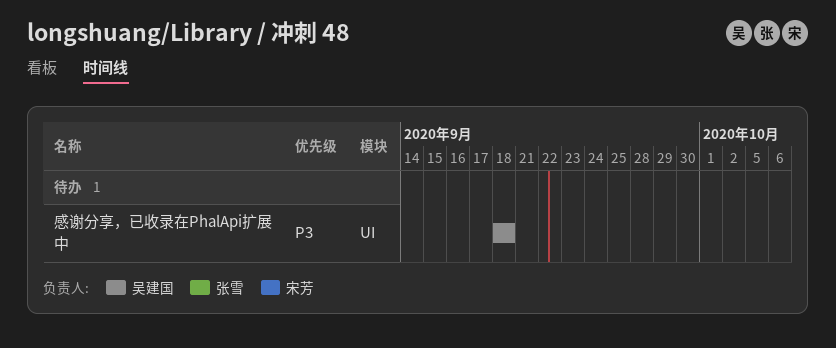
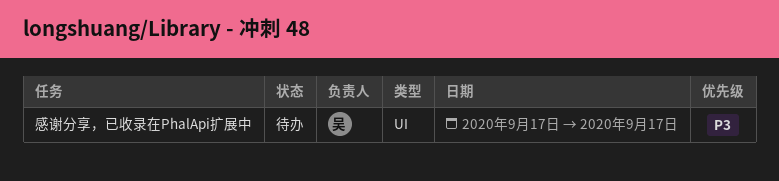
感谢分享，已收录在PhalApi扩展中, start: Sep 18 -> Sep 17
感谢分享，已收录在PhalApi扩展中, due: Sep 18 -> Sep 17

